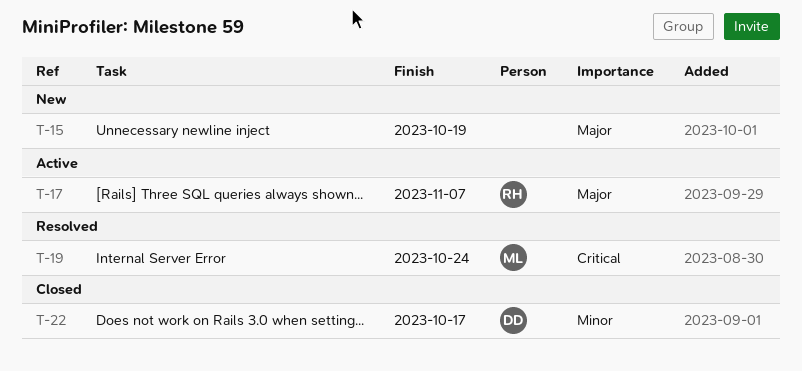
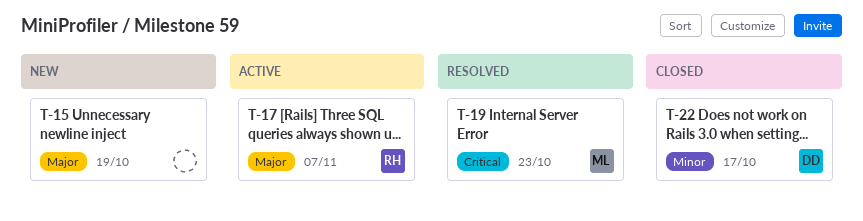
T-19, due: Oct 24 -> Oct 23

